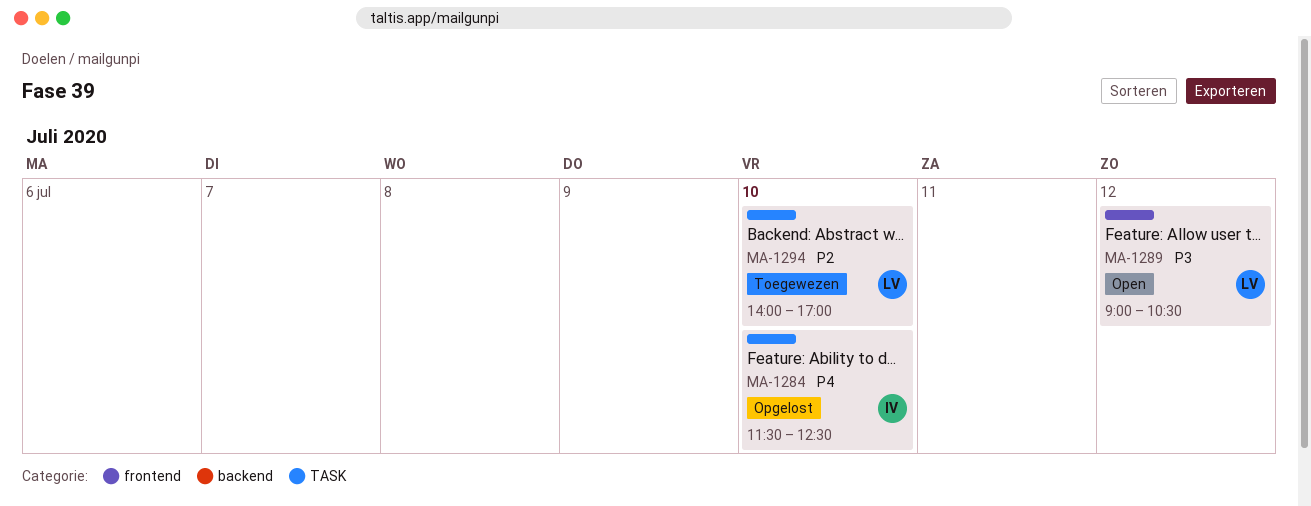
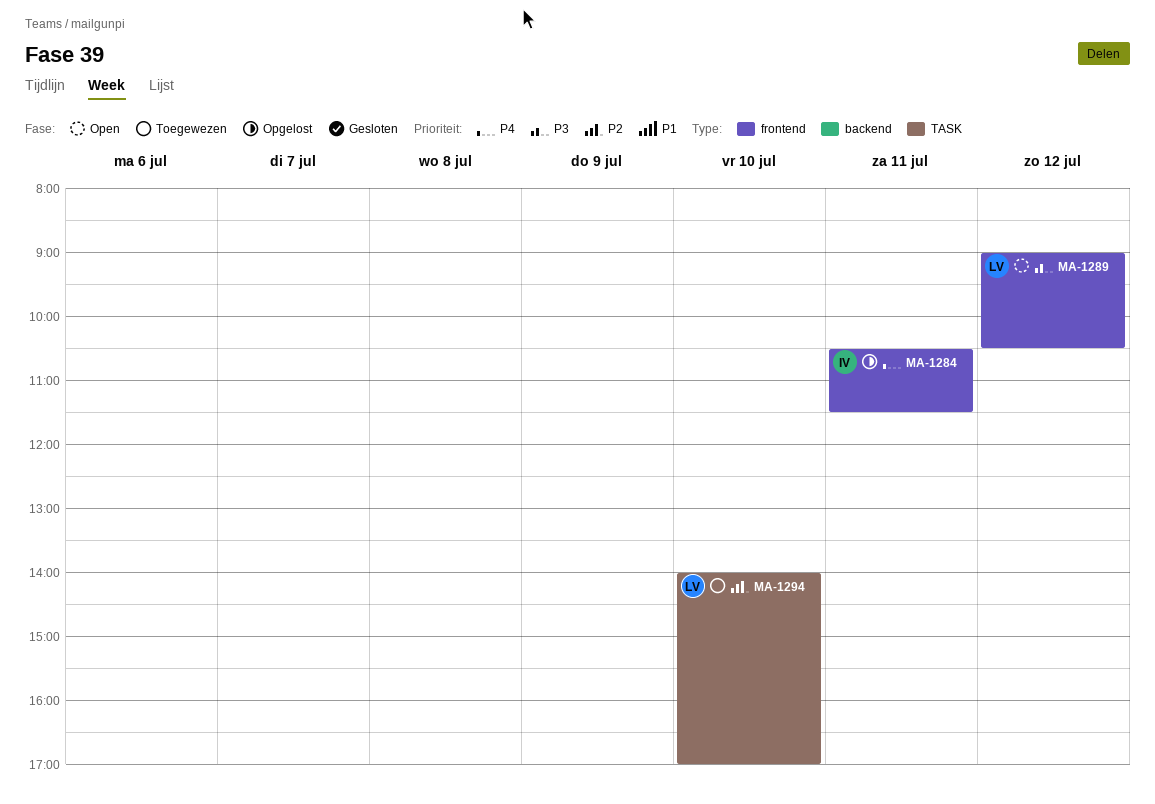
MA-1284, label: TASK -> frontend
MA-1284, day: Jul 10 -> Jul 11
MA-1284, begins: 11:30 -> 10:30
MA-1284, ends: 12:30 -> 11:30

